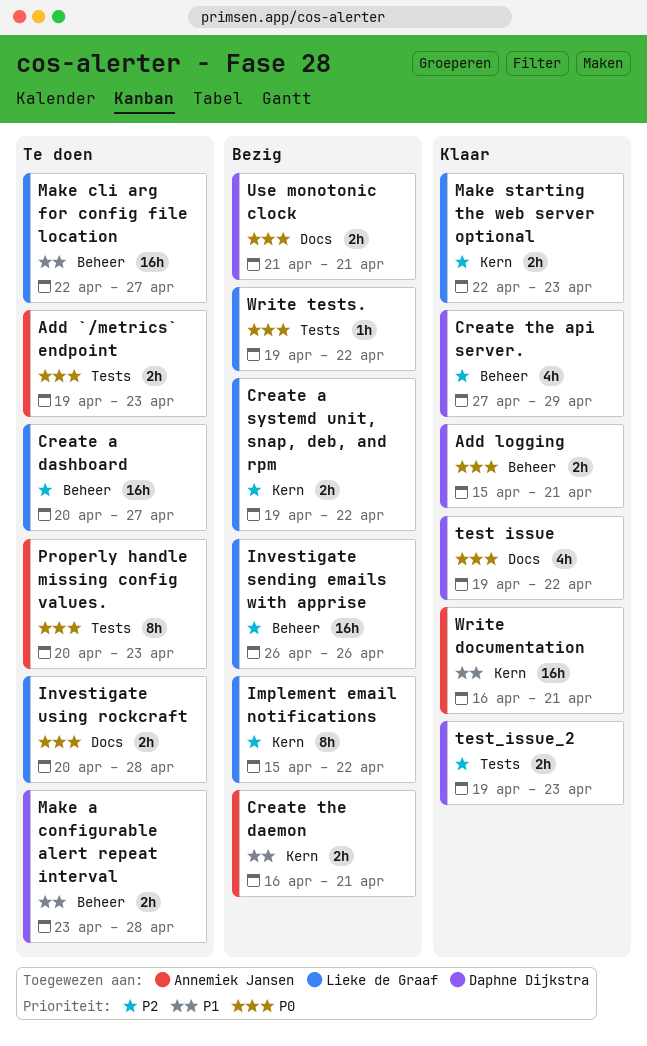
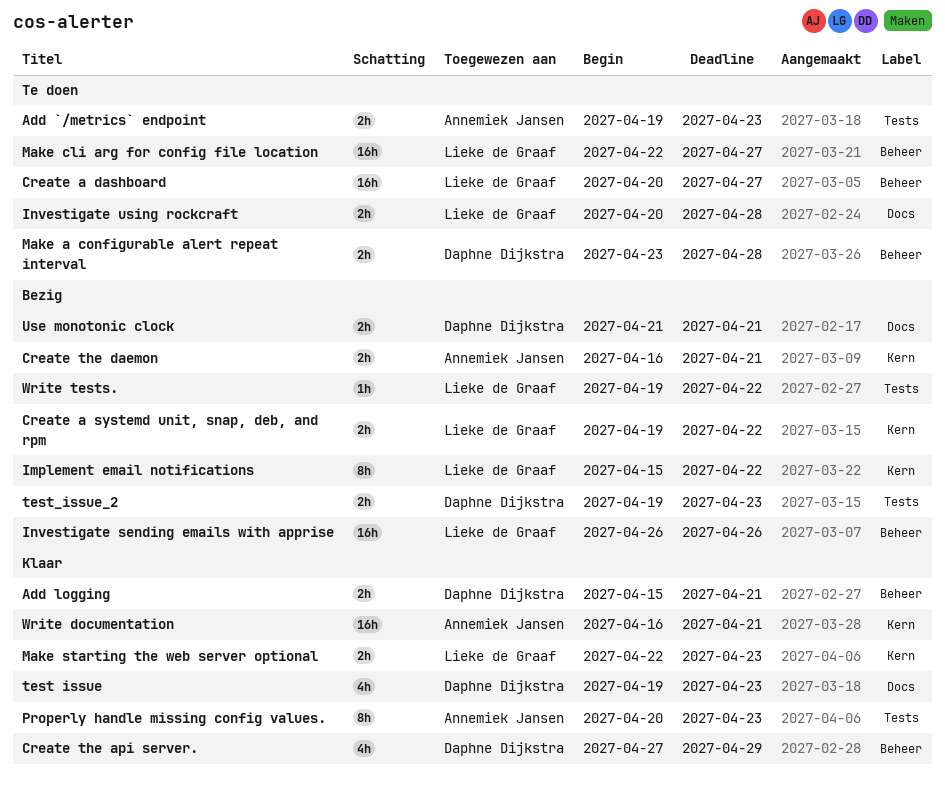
Properly handle missing config values., status: Te doen -> Klaar
test issue, due: Apr 22 -> Apr 23
test_issue_2, status: Klaar -> Bezig

